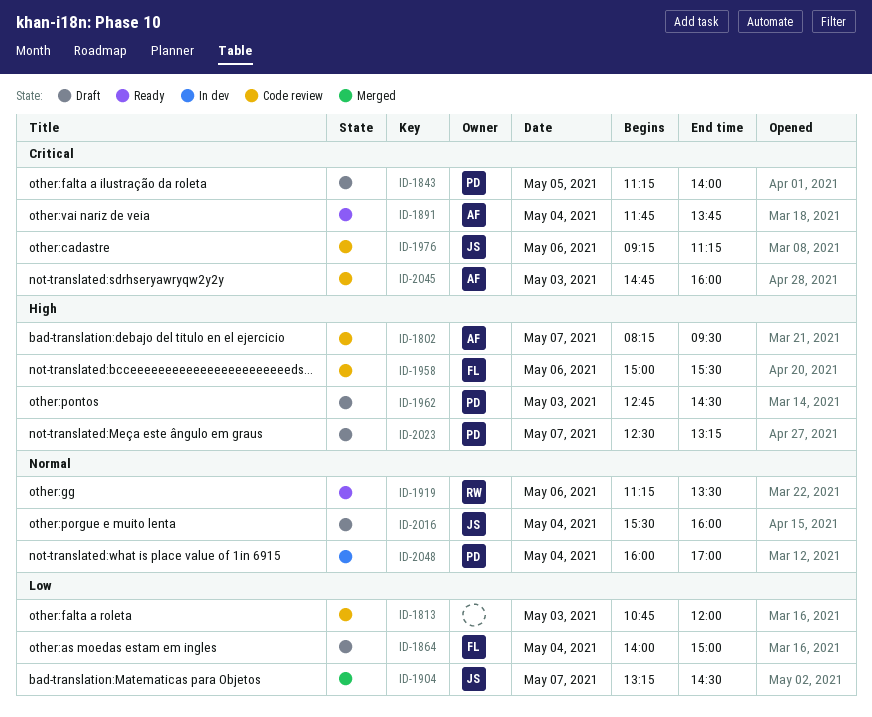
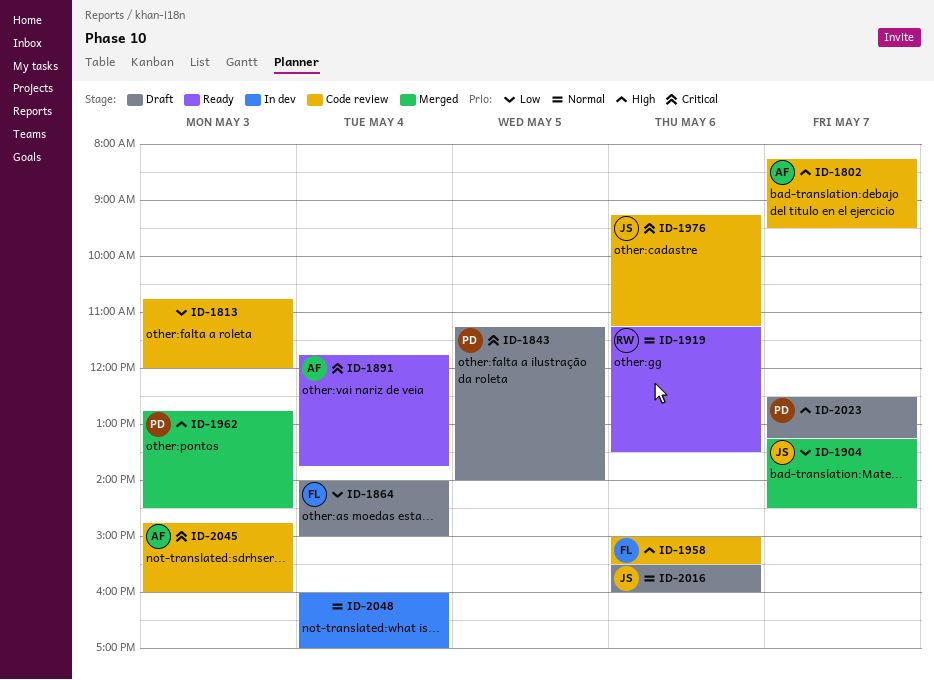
ID-1962, status: Draft -> Merged
ID-2016, day: May 4 -> May 6
ID-2048, owner: PD -> none

